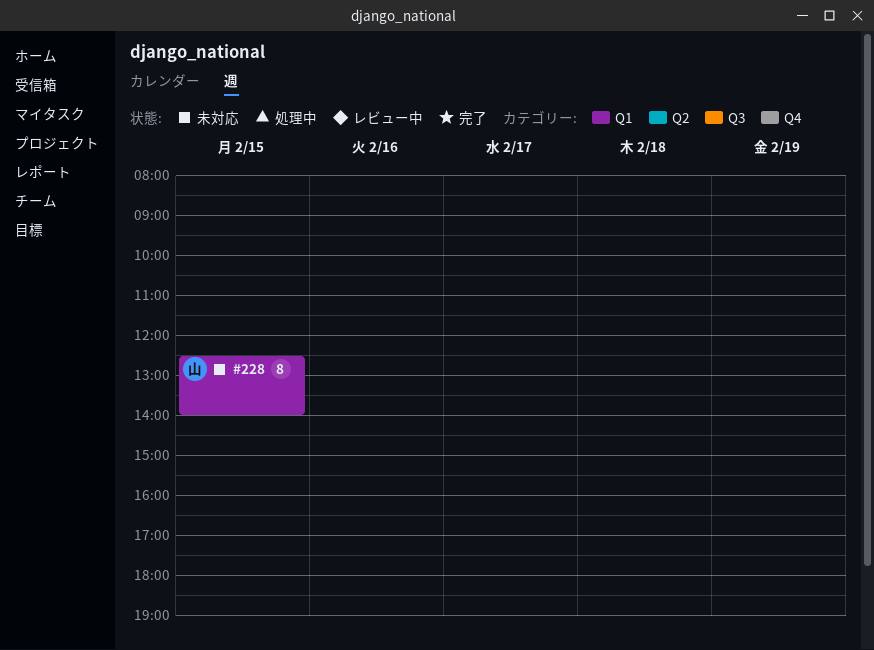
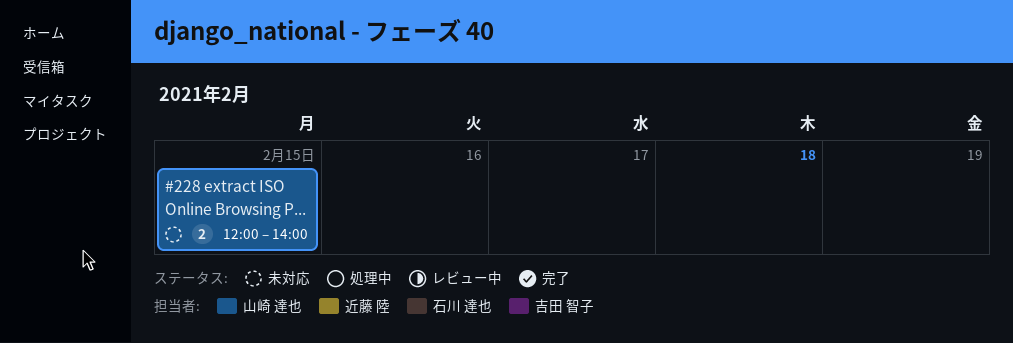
#228, estimate: 8 -> 2
#228, begins: 12:30 -> 12:00

